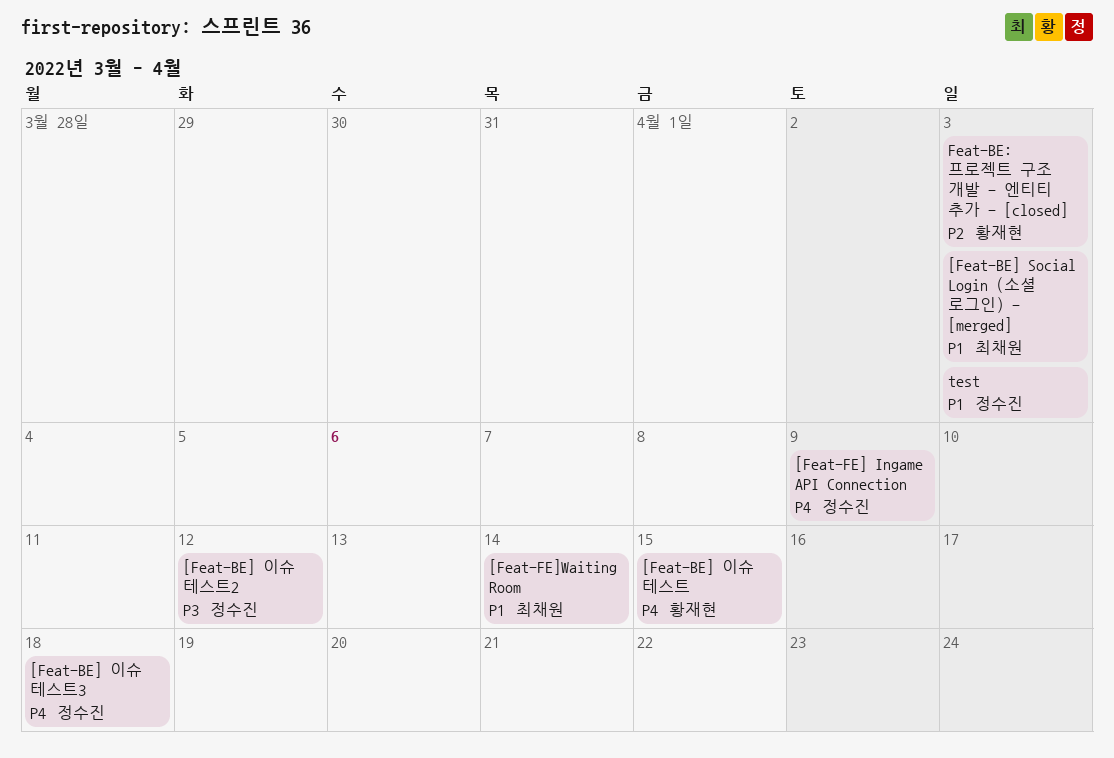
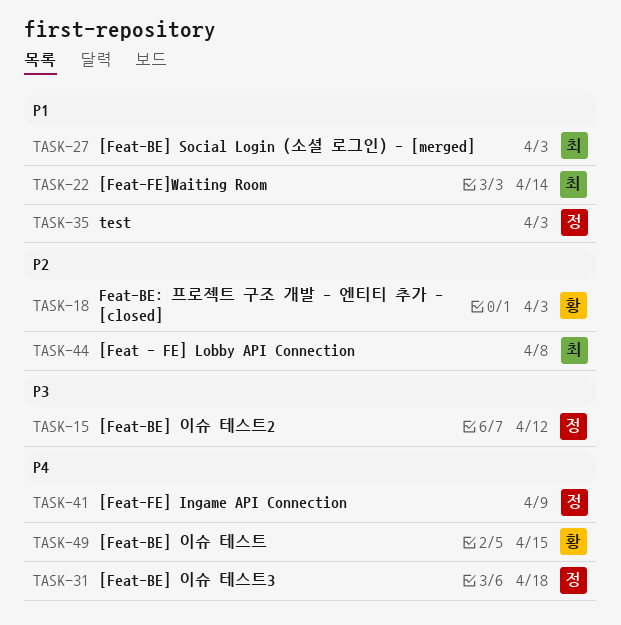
[Feat - FE] Lobby API Connection: none -> present

